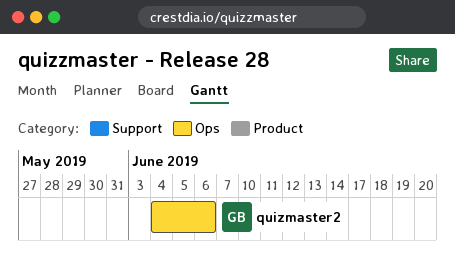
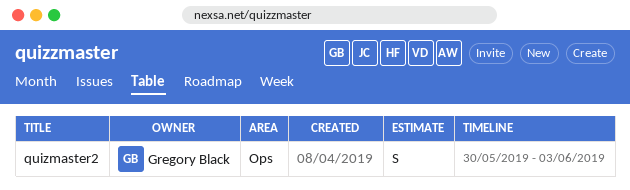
quizmaster2, start: Jun 4 -> May 30
quizmaster2, due: Jun 6 -> Jun 3

